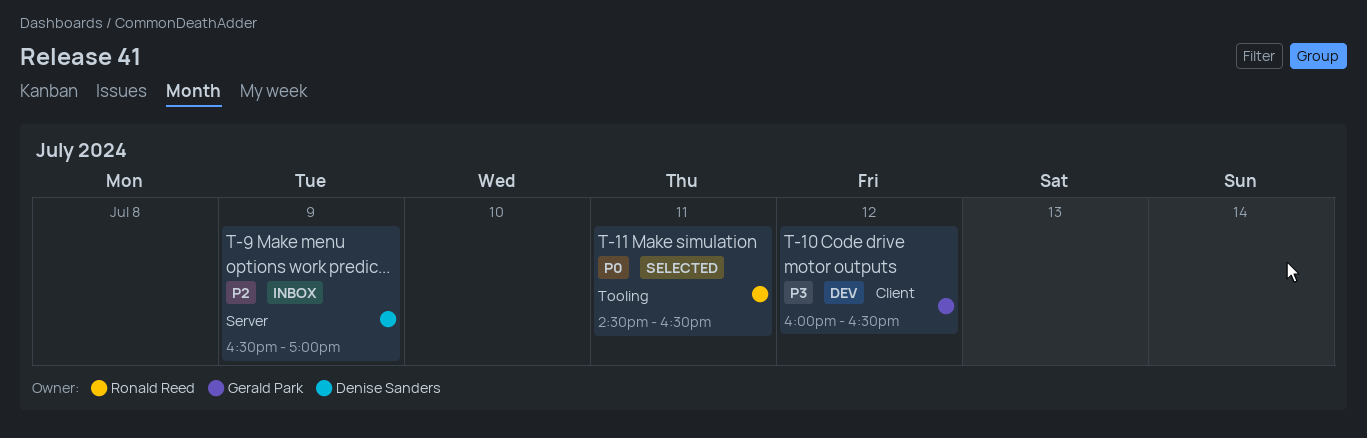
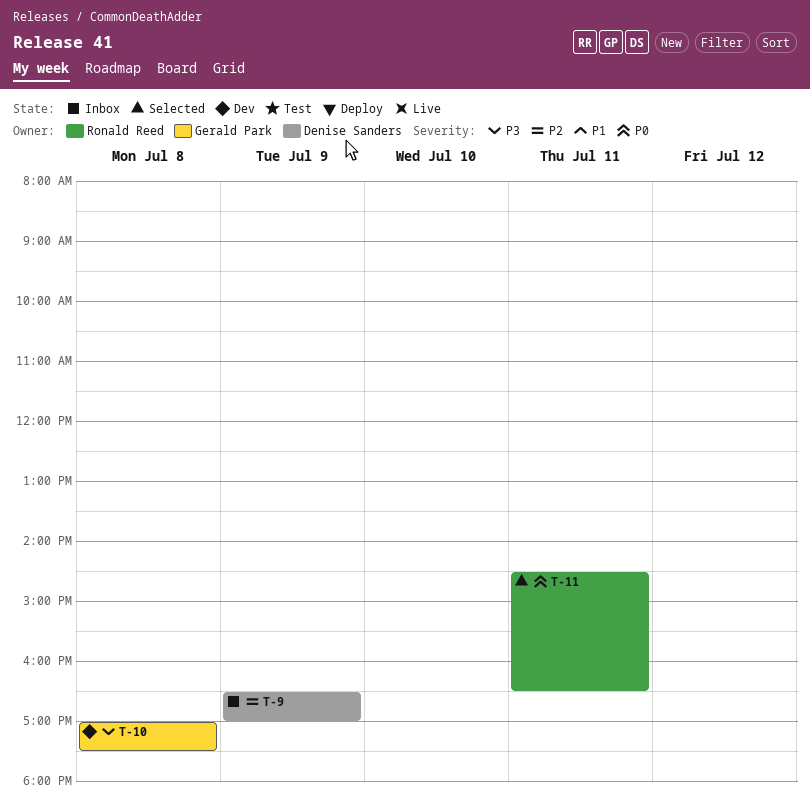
T-10, day: Jul 12 -> Jul 8
T-10, begins: 16:00 -> 17:00
T-10, ends: 16:30 -> 17:30

